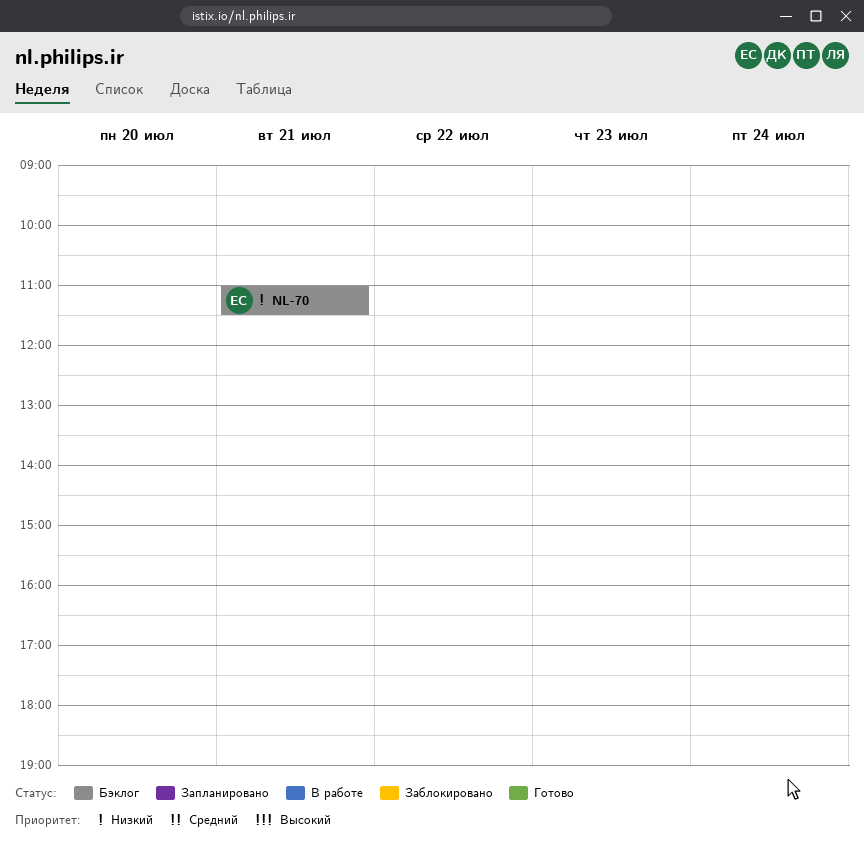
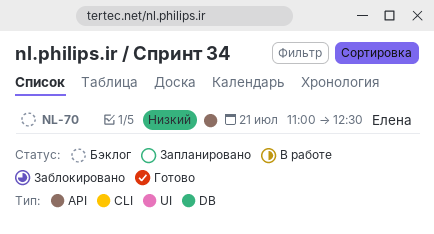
NL-70, ends: 11:30 -> 12:30

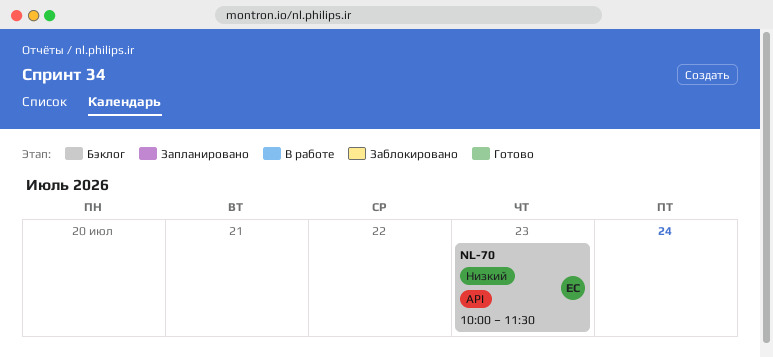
NL-70, day: Jul 21 -> Jul 23
NL-70, begins: 11:00 -> 10:00
NL-70, ends: 12:30 -> 11:30

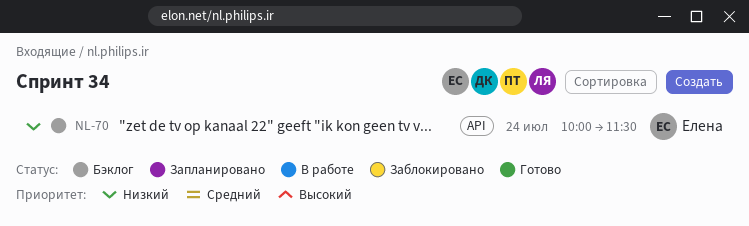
NL-70, day: Jul 23 -> Jul 24

